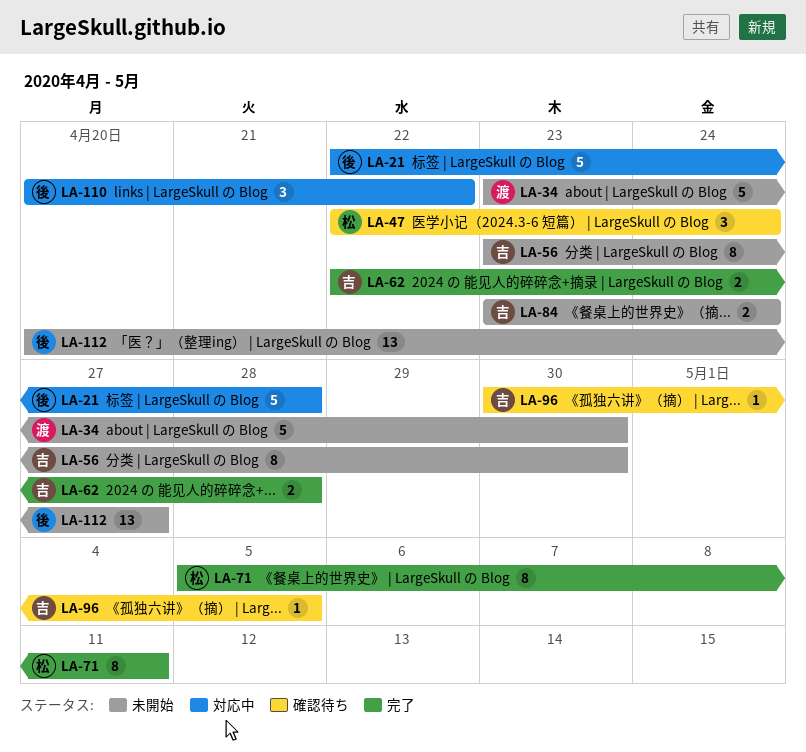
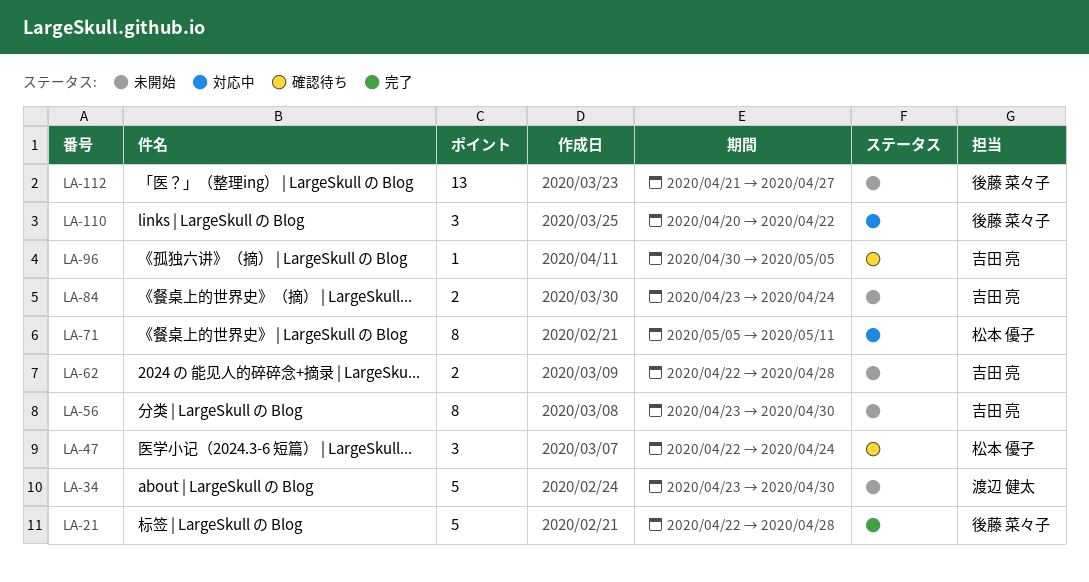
LA-21, status: 対応中 -> 完了
LA-62, status: 完了 -> 未開始
LA-71, status: 完了 -> 対応中
LA-112, start: Apr 20 -> Apr 21

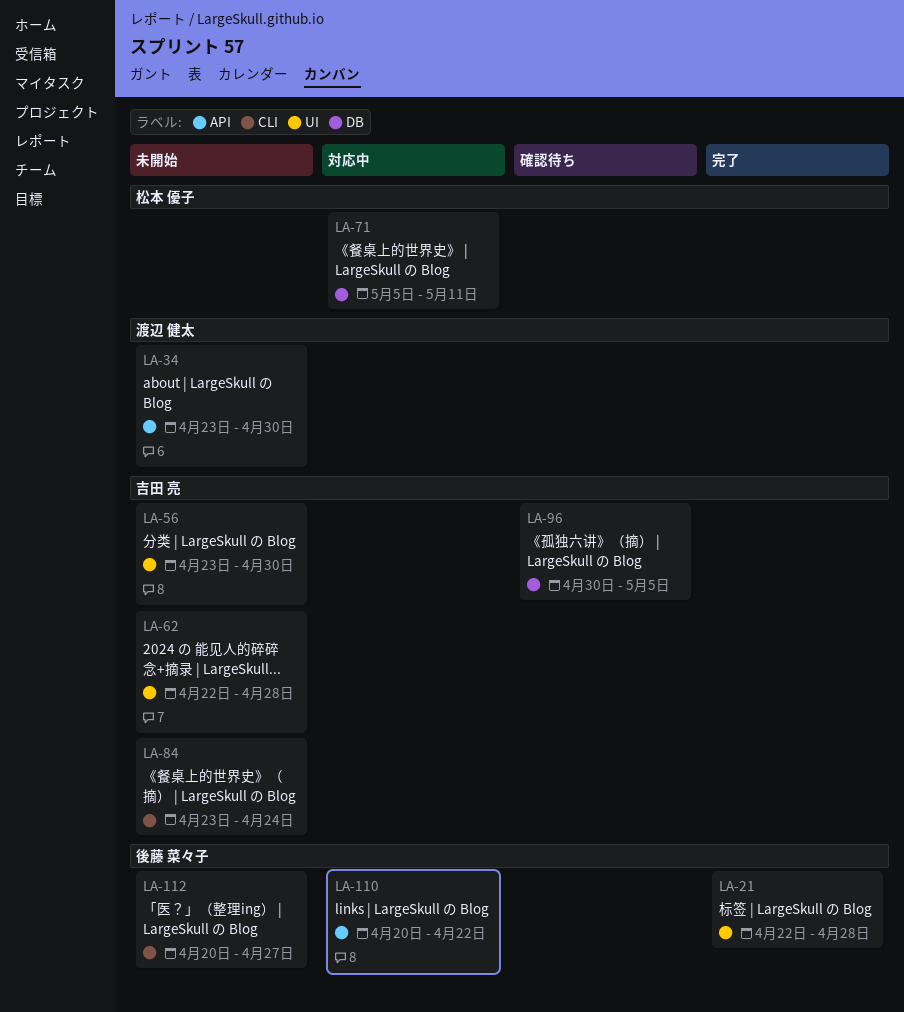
LA-47: present -> none
LA-112, start: Apr 21 -> Apr 20

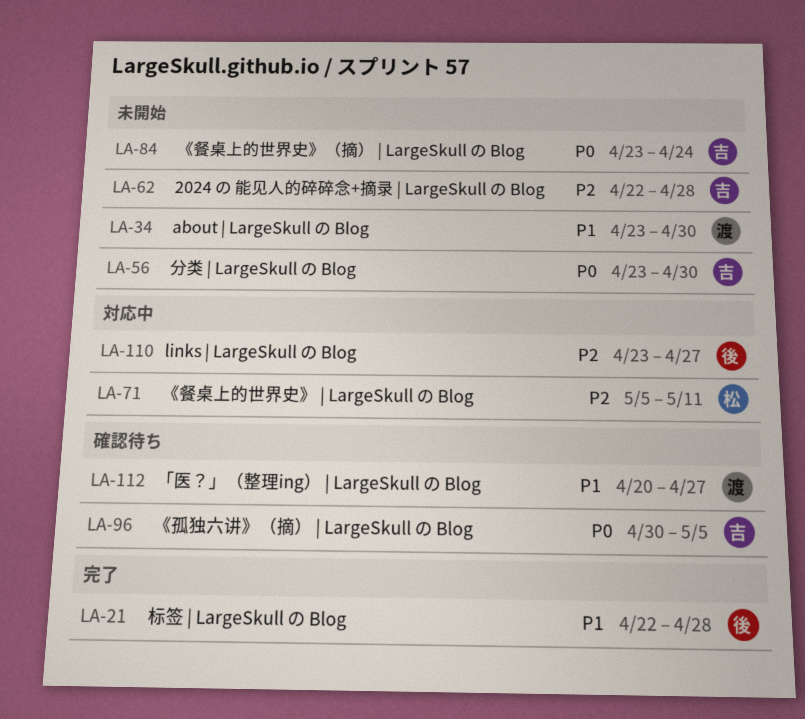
LA-110, start: Apr 20 -> Apr 23
LA-110, due: Apr 22 -> Apr 27
LA-112, status: 未開始 -> 確認待ち
LA-112, owner: 後藤 菜々子 -> 渡辺 健太

